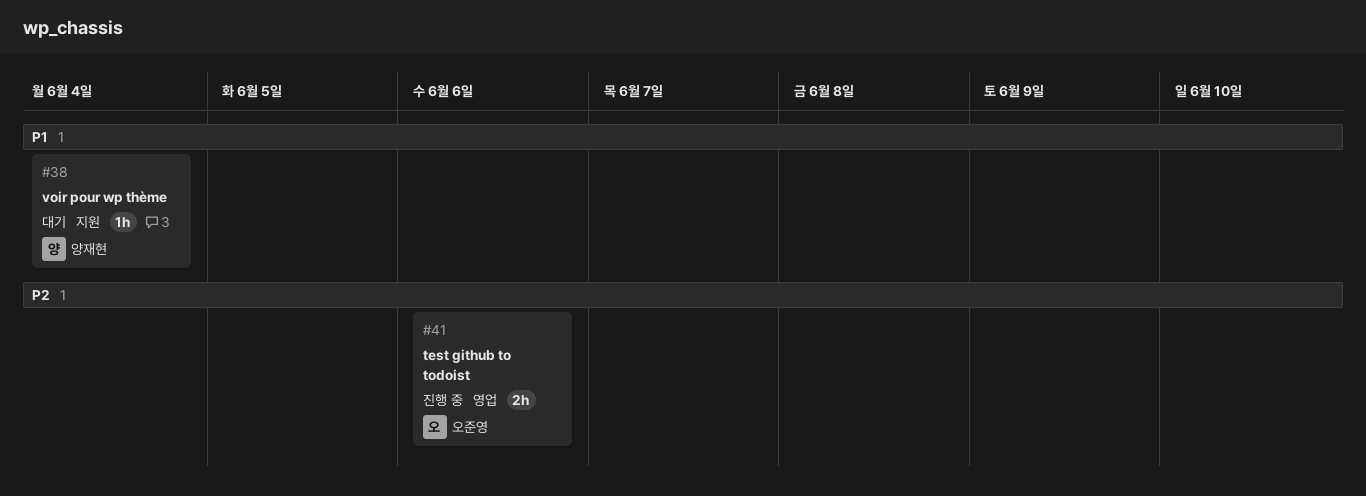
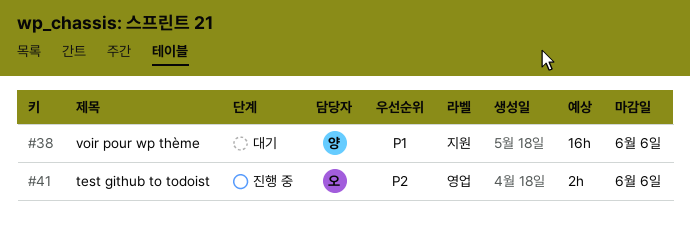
#38, estimate: 1h -> 16h
#38, due: Jun 4 -> Jun 6

